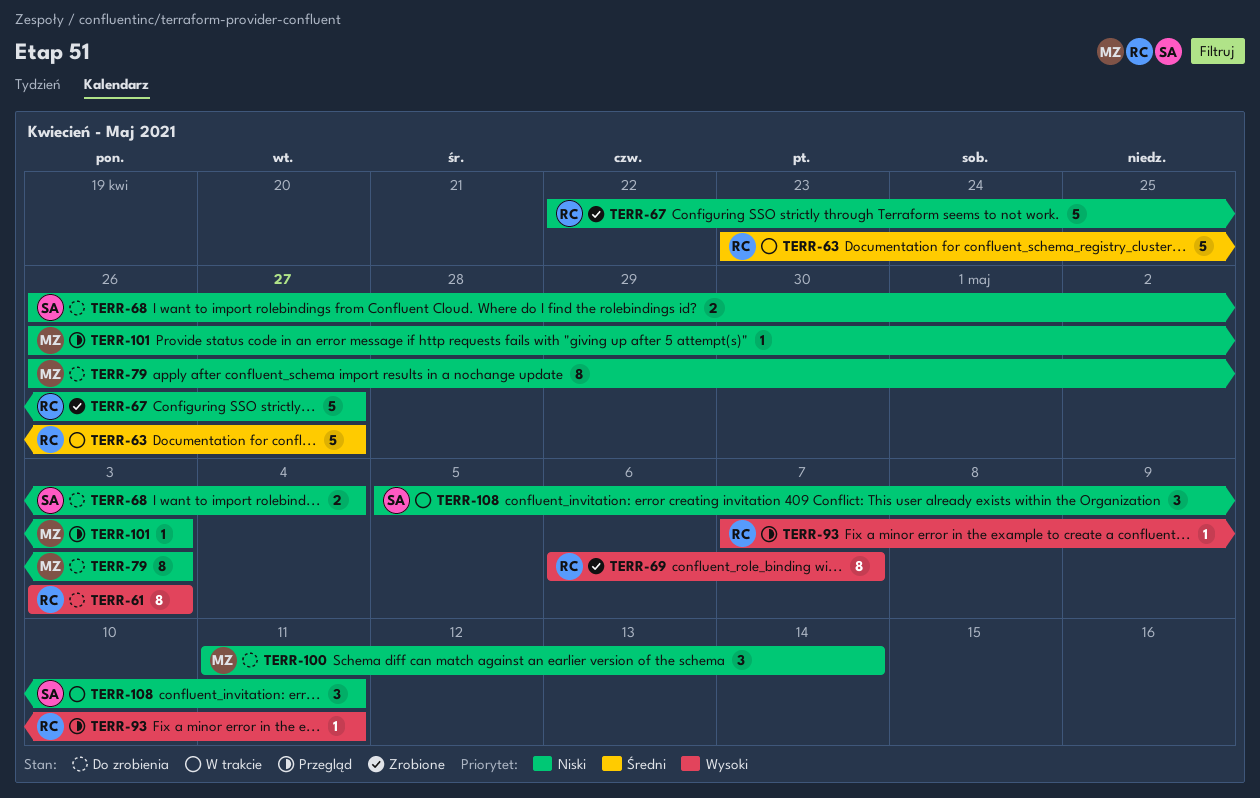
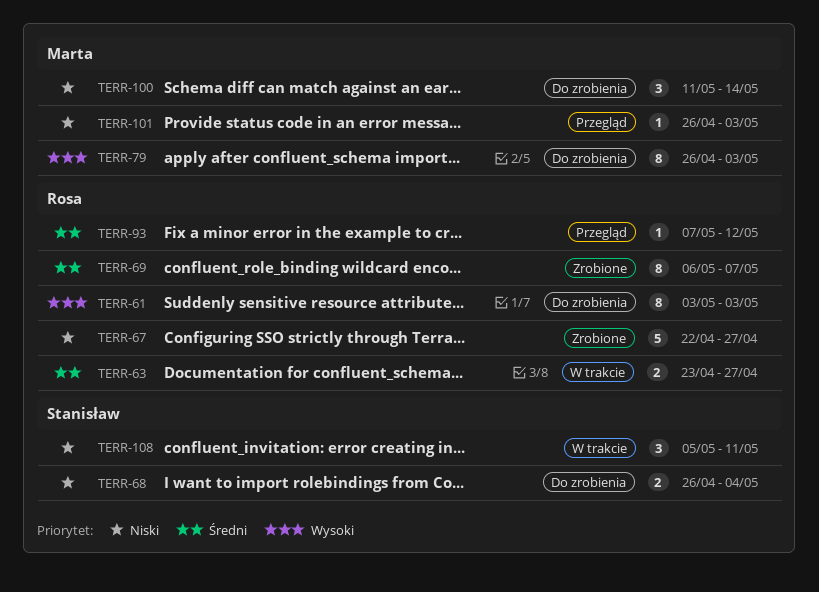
TERR-63, estimate: 5 -> 2
TERR-69, priority: Wysoki -> Średni
TERR-79, priority: Niski -> Wysoki
TERR-93, priority: Wysoki -> Średni
TERR-93, due: May 11 -> May 12

